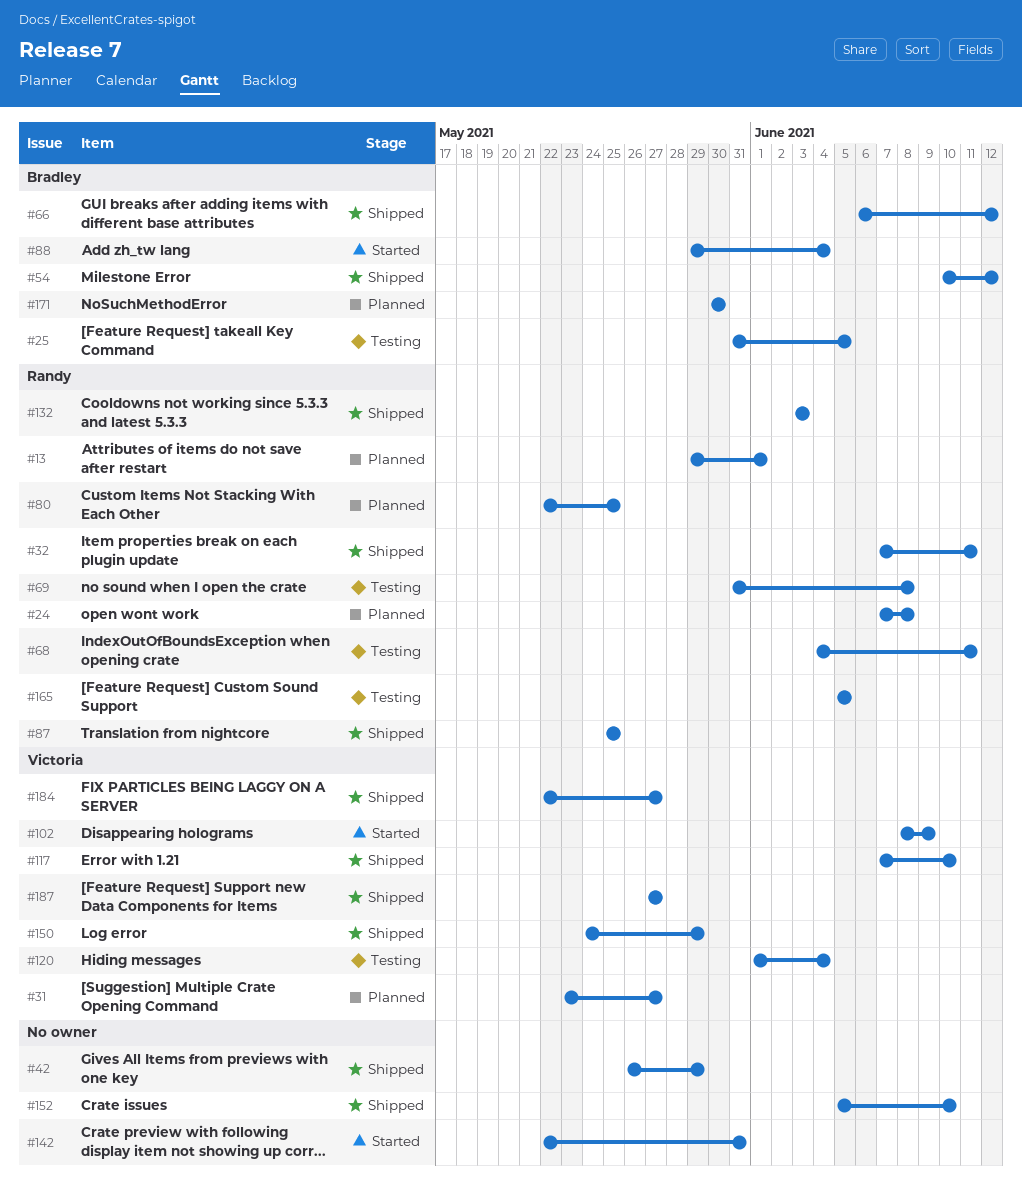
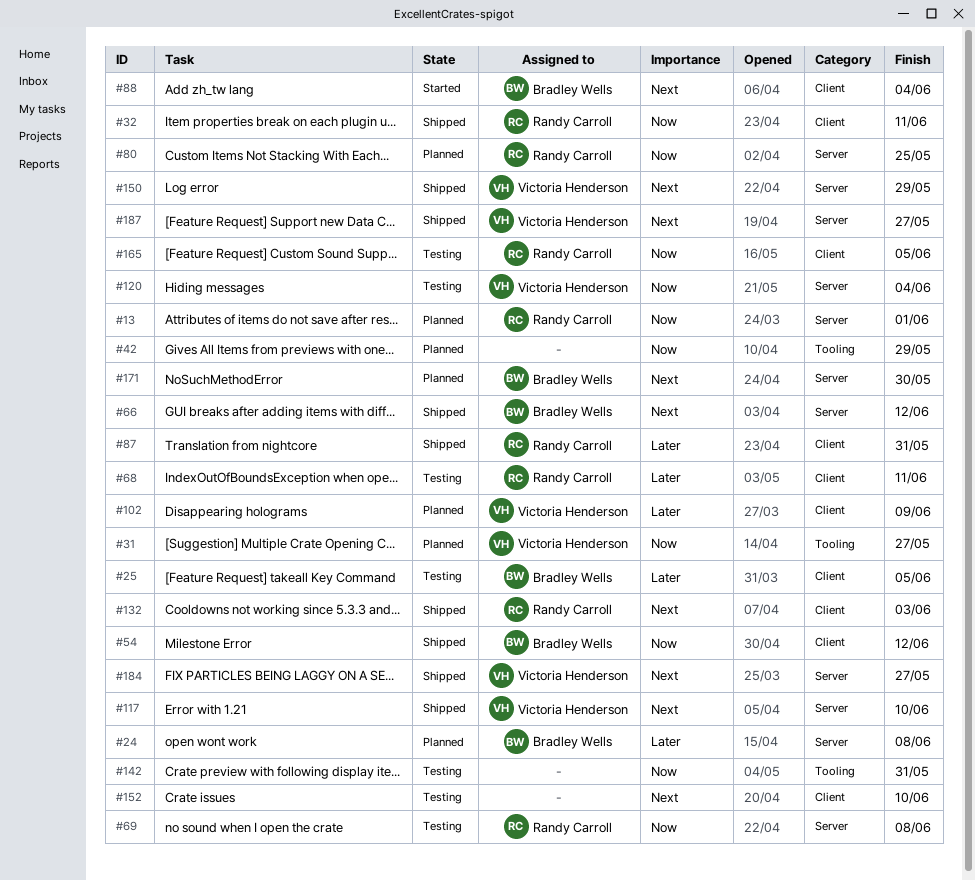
#24, owner: Randy Carroll -> Bradley Wells
#42, status: Shipped -> Planned
#87, due: May 25 -> May 31
#102, status: Started -> Planned
#142, status: Started -> Testing
#152, status: Shipped -> Testing

